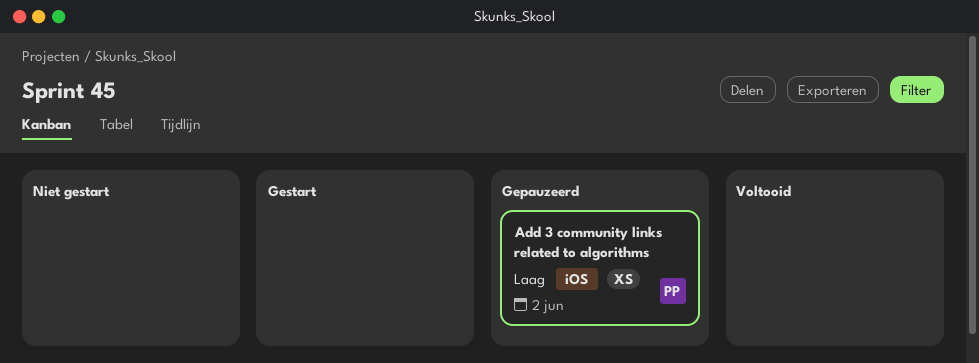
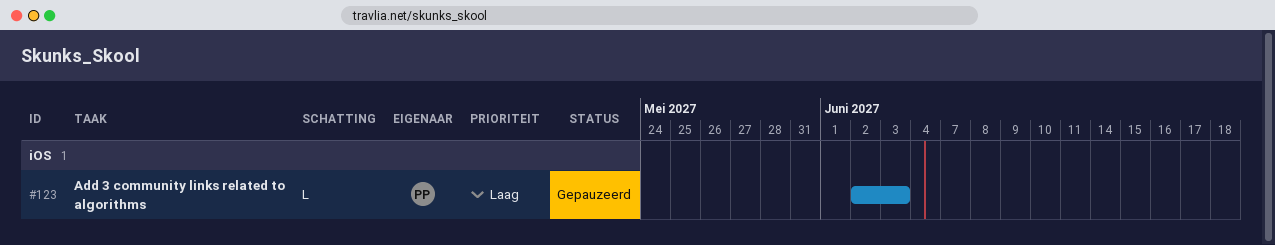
Add 3 community links related to algorithms, estimate: XS -> L
Add 3 community links related to algorithms, due: Jun 2 -> Jun 3

